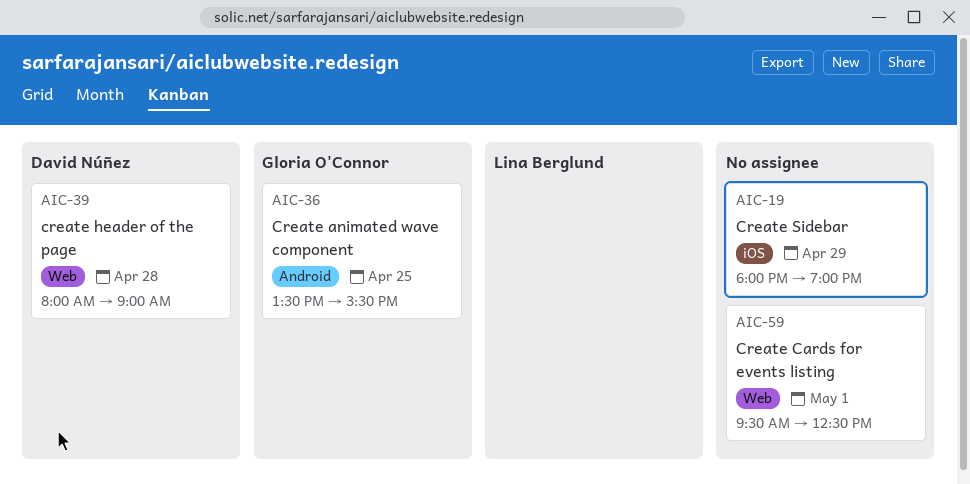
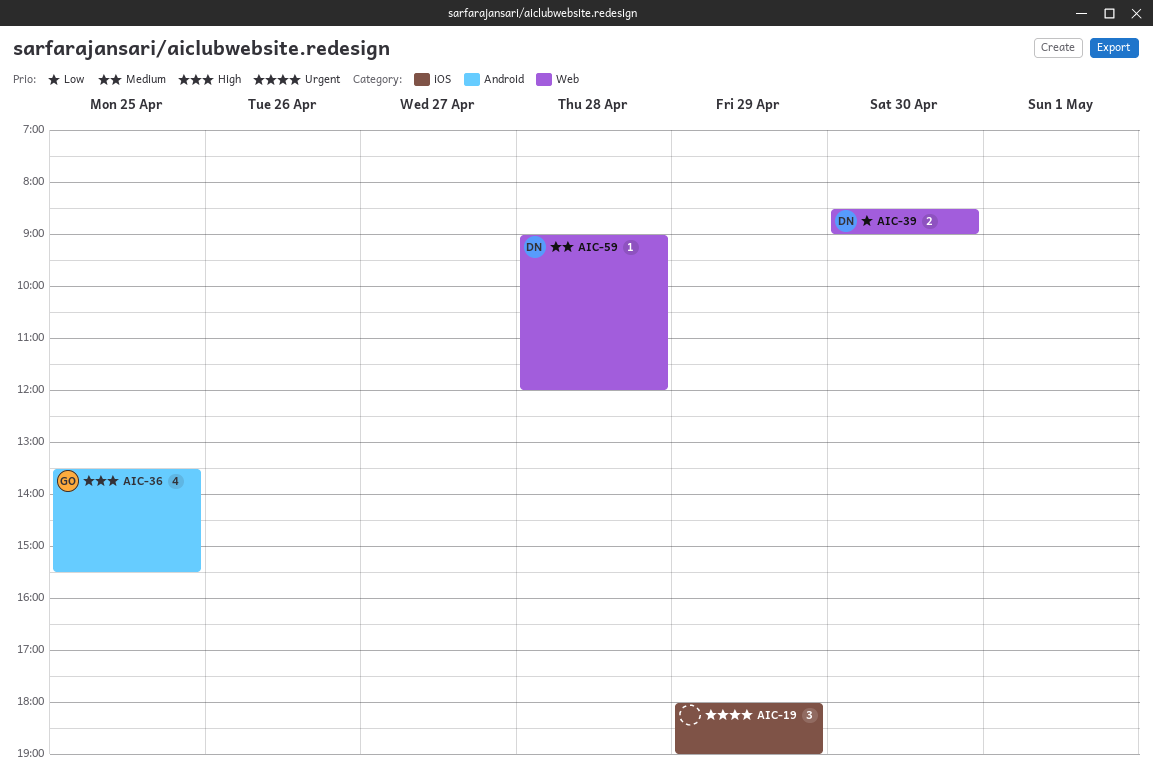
AIC-39, day: Apr 28 -> Apr 30
AIC-39, begins: 08:00 -> 08:30
AIC-59, owner: none -> David Núñez
AIC-59, day: May 1 -> Apr 28
AIC-59, begins: 09:30 -> 09:00
AIC-59, ends: 12:30 -> 12:00

